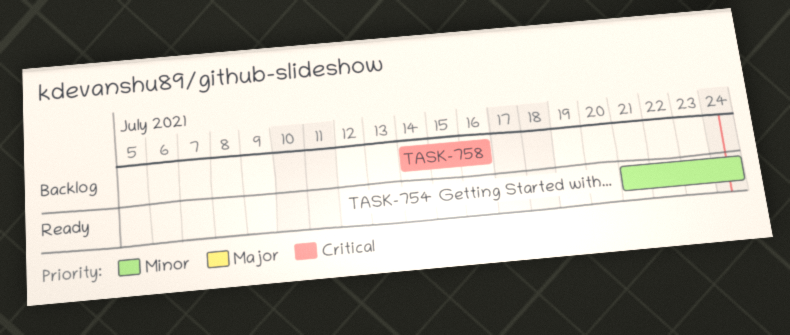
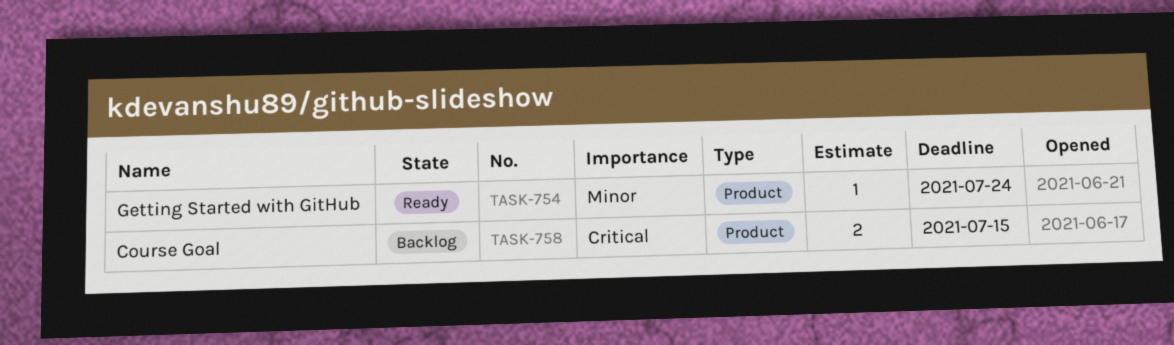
TASK-758, due: Jul 16 -> Jul 15

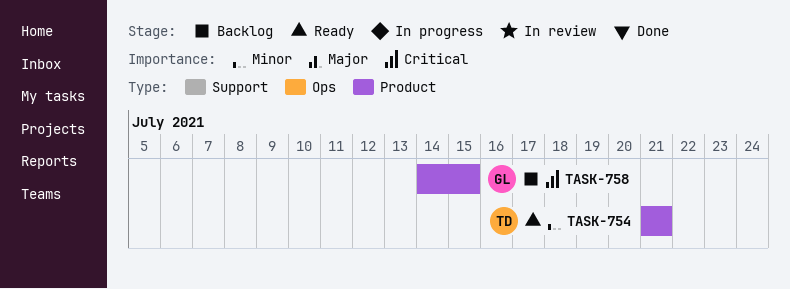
TASK-754, due: Jul 24 -> Jul 21

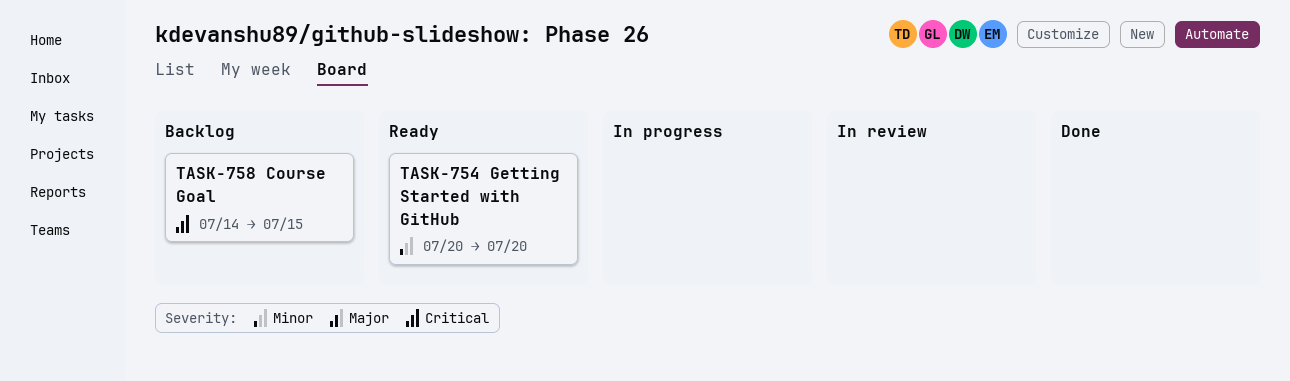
TASK-754, start: Jul 21 -> Jul 20
TASK-754, due: Jul 21 -> Jul 20

